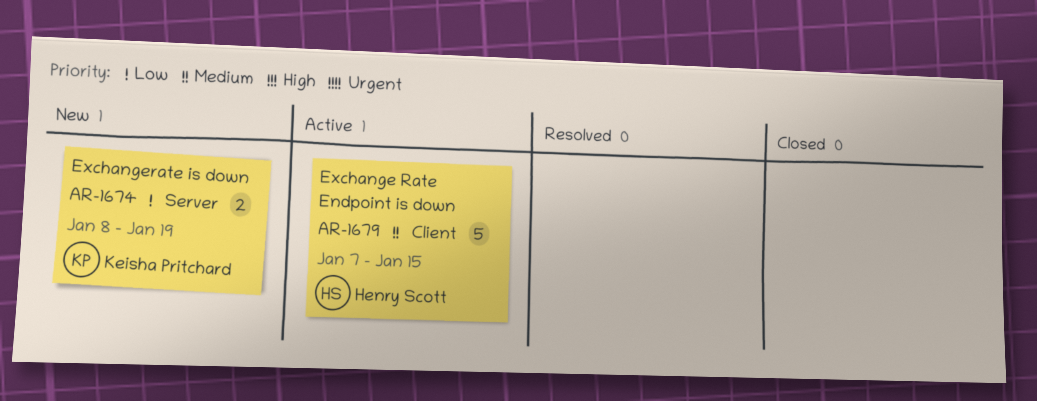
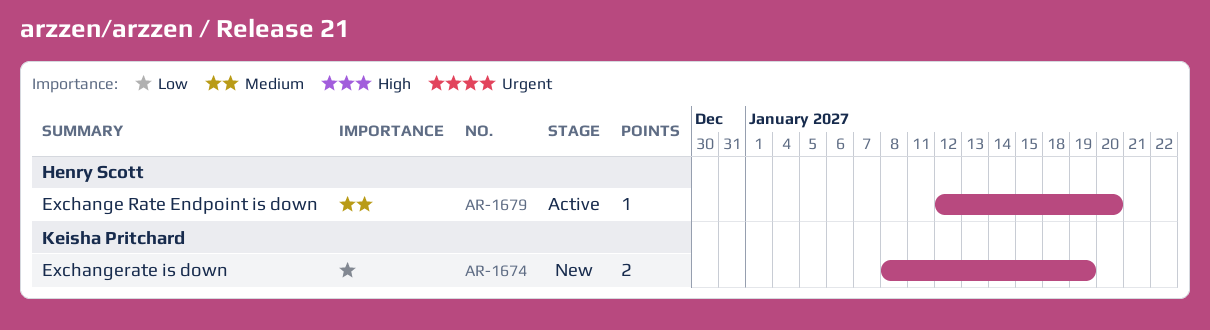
AR-1679, estimate: 5 -> 1
AR-1679, start: Jan 7 -> Jan 12
AR-1679, due: Jan 15 -> Jan 20

